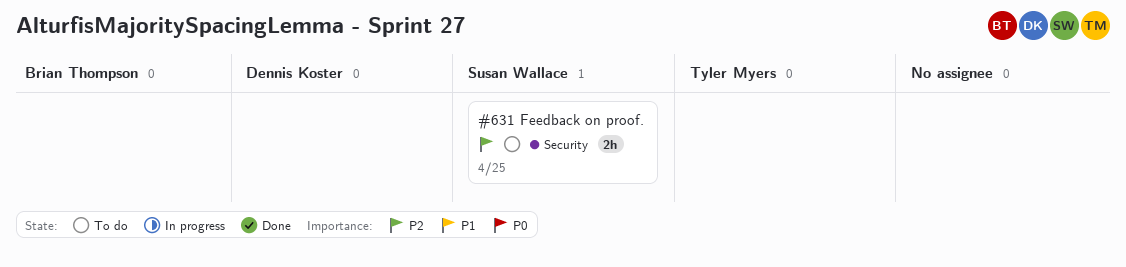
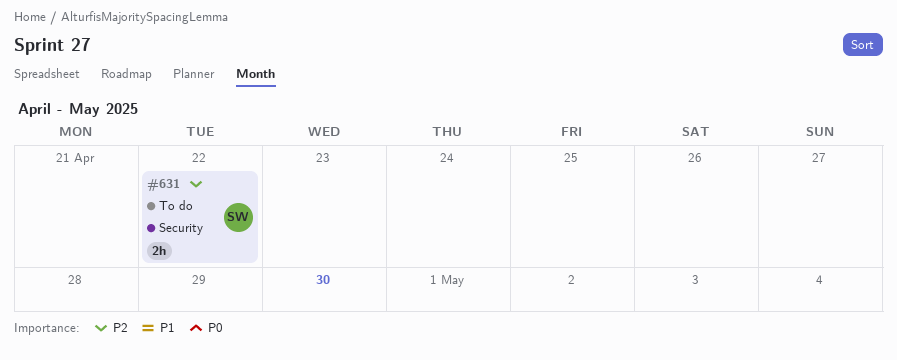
#631, due: Apr 25 -> Apr 22

